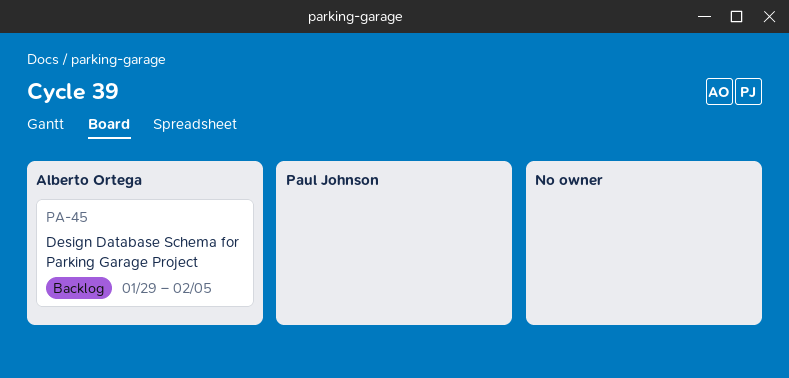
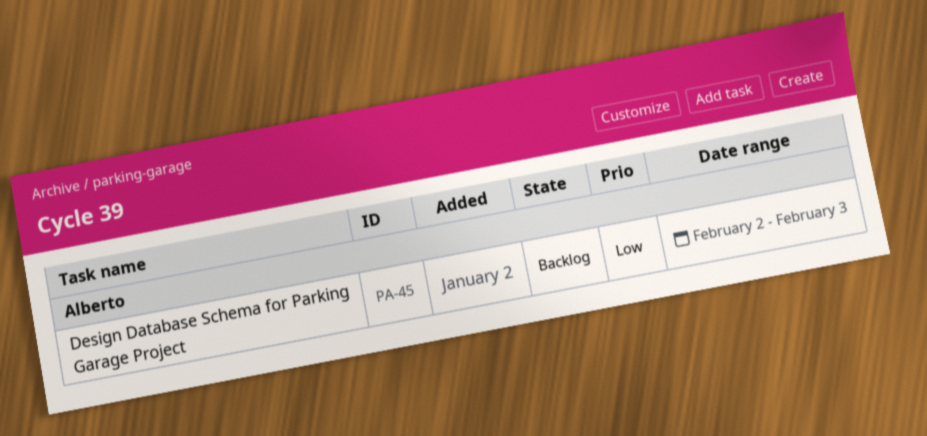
PA-45, start: Jan 29 -> Feb 2
PA-45, due: Feb 5 -> Feb 3

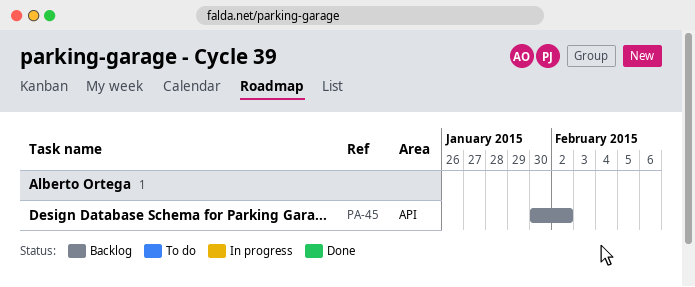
PA-45, start: Feb 2 -> Jan 30
PA-45, due: Feb 3 -> Feb 2

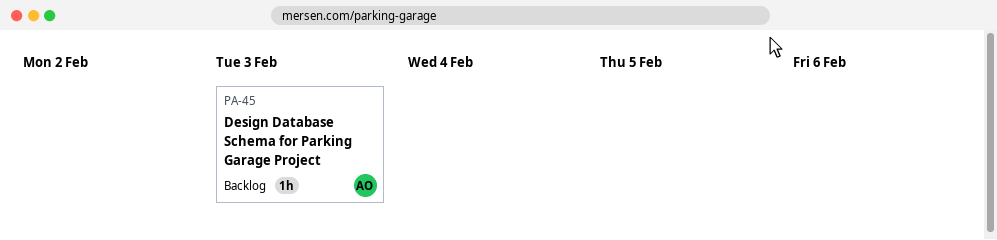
PA-45, due: Feb 2 -> Feb 3

